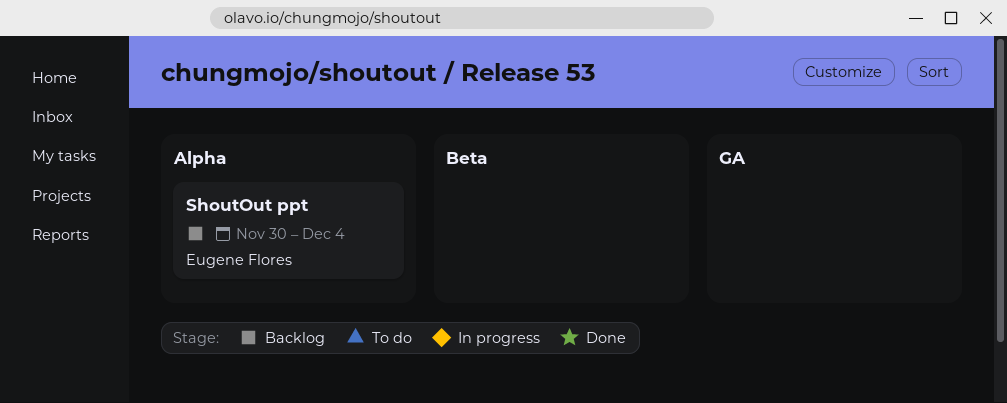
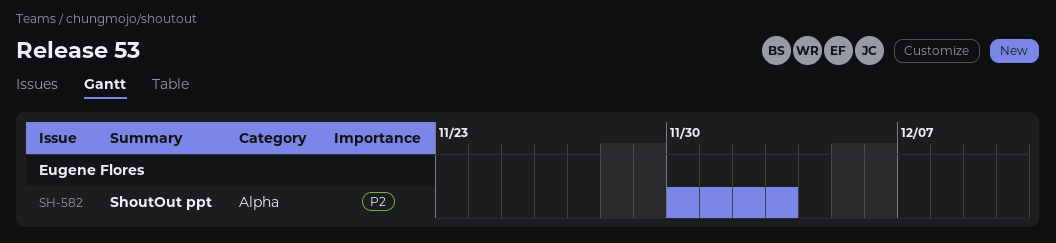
ShoutOut ppt, due: Dec 4 -> Dec 3

